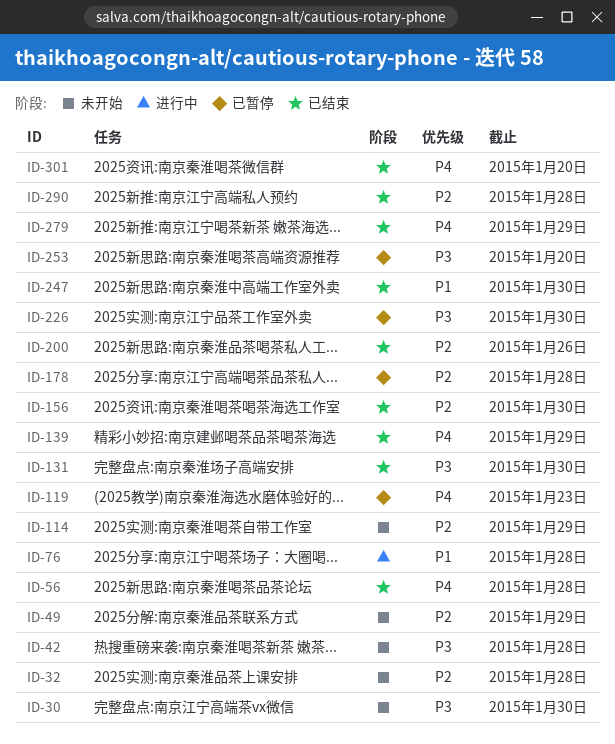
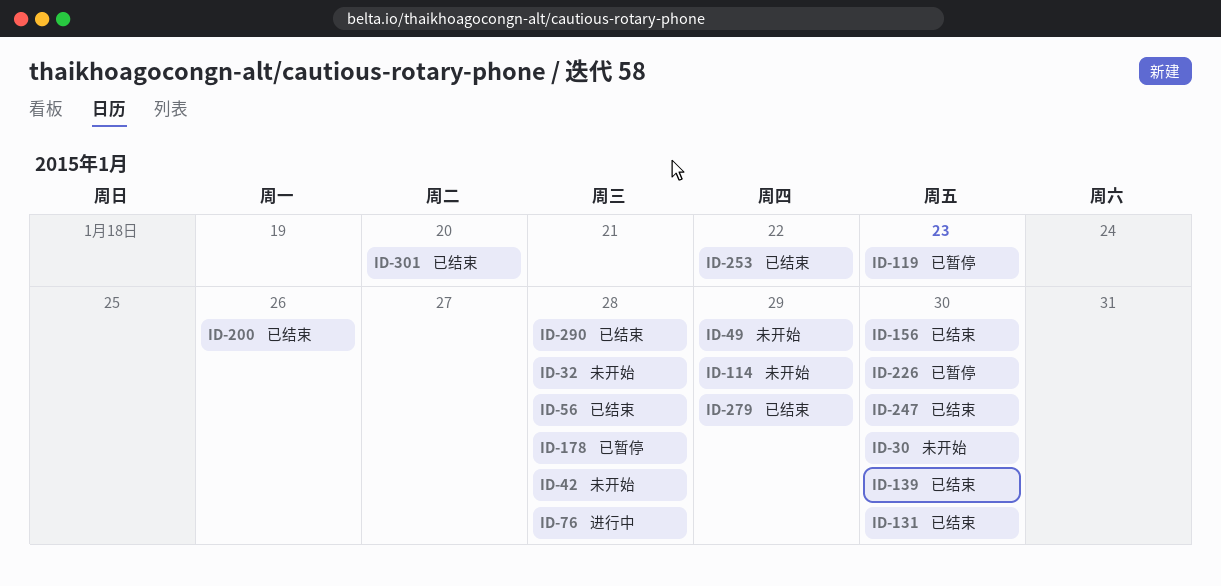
ID-139, due: Jan 29 -> Jan 30
ID-253, status: 已暂停 -> 已结束
ID-253, due: Jan 20 -> Jan 22

